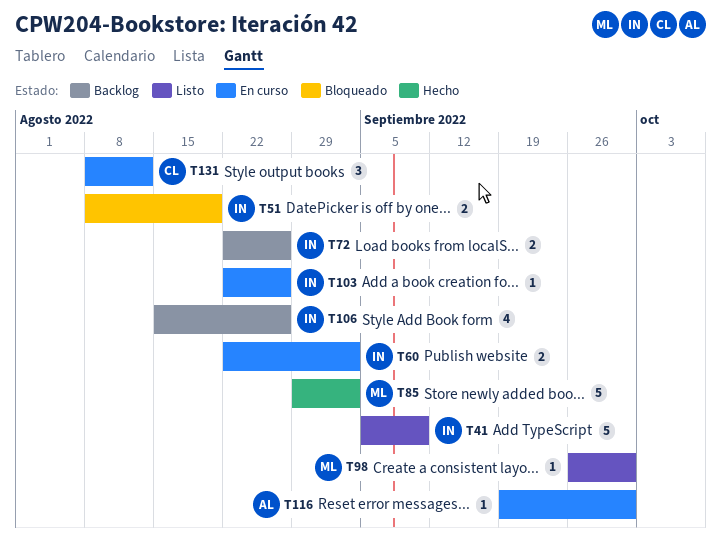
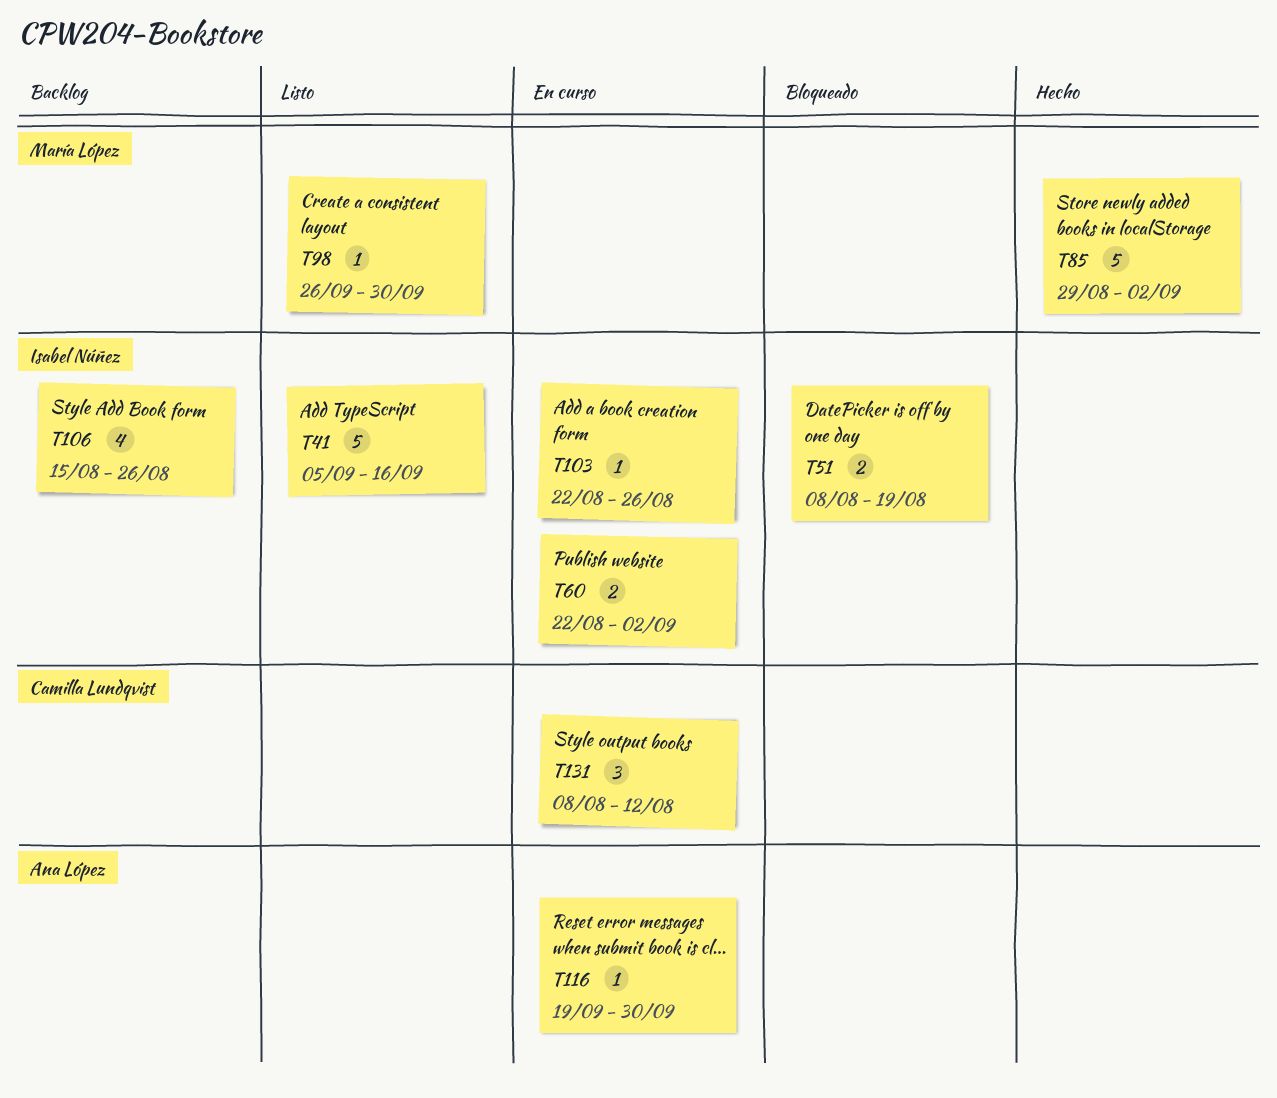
T41, due: Sep 9 -> Sep 16
T72: present -> none

